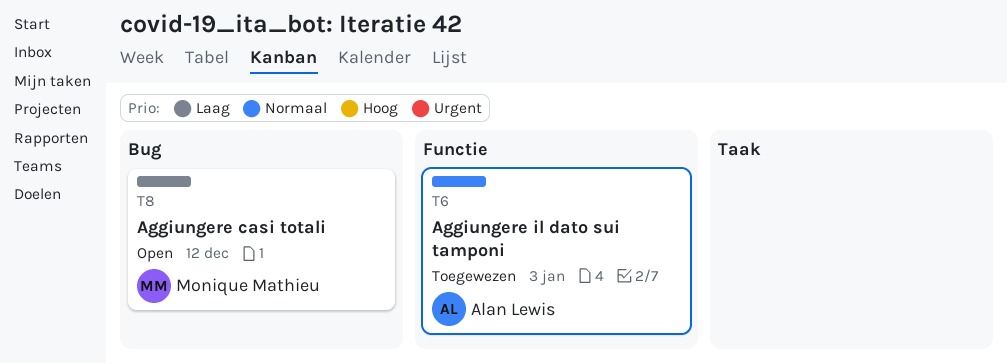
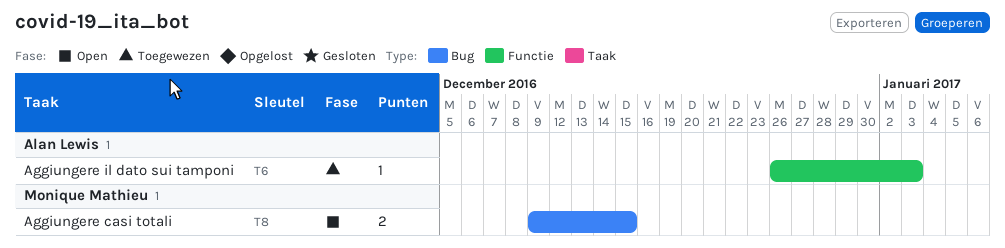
T8, due: Dec 12 -> Dec 15

